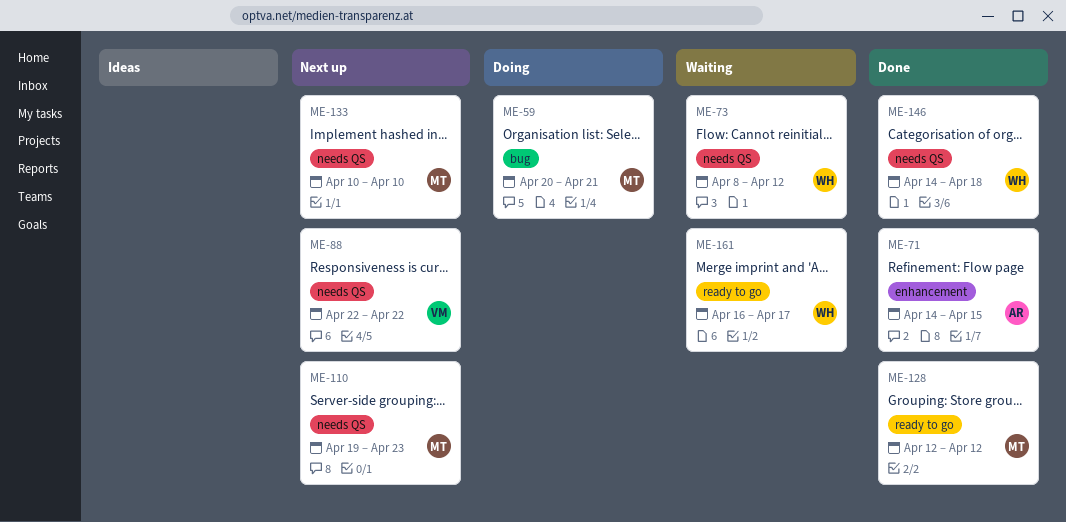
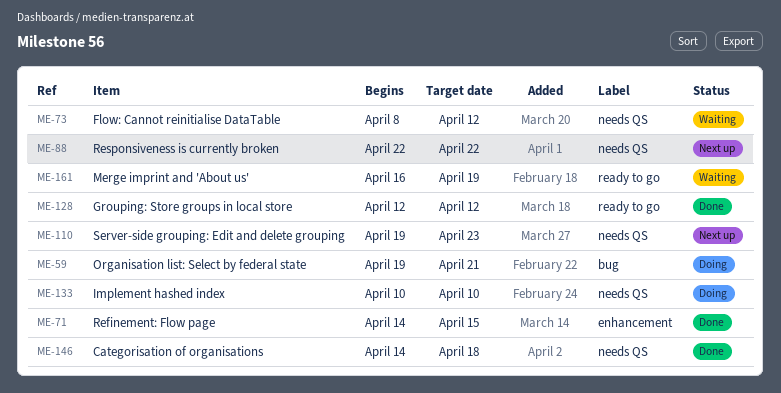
ME-59, start: Apr 20 -> Apr 19
ME-133, status: Next up -> Doing
ME-161, due: Apr 17 -> Apr 19

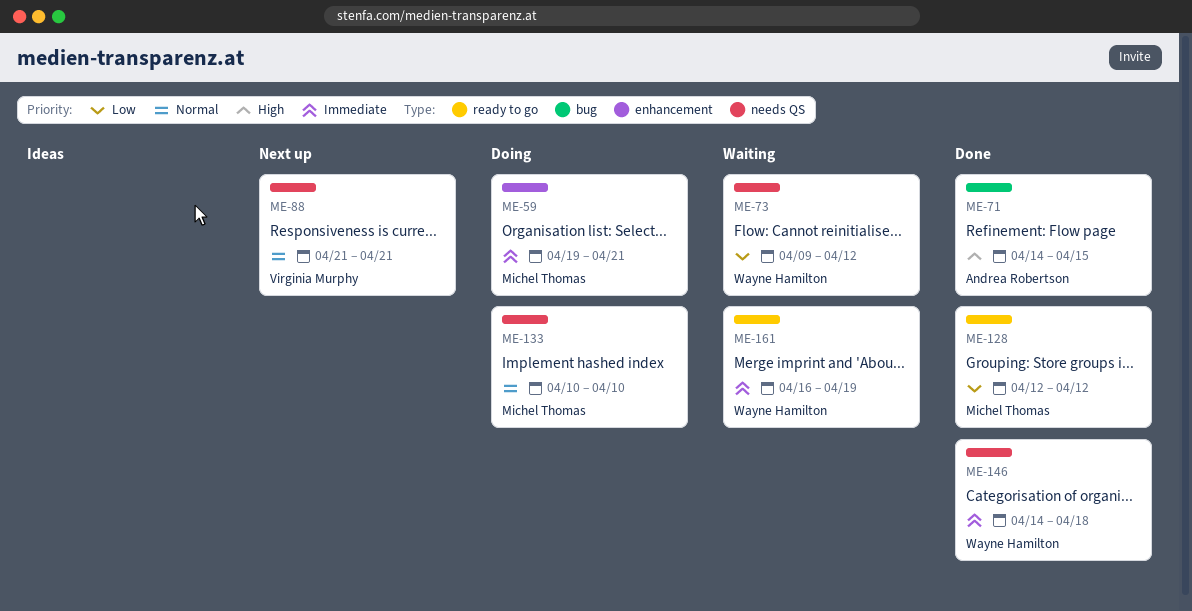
ME-59, label: bug -> enhancement
ME-71, label: enhancement -> bug
ME-73, start: Apr 8 -> Apr 9
ME-88, start: Apr 22 -> Apr 21
ME-88, due: Apr 22 -> Apr 21
ME-110: present -> none

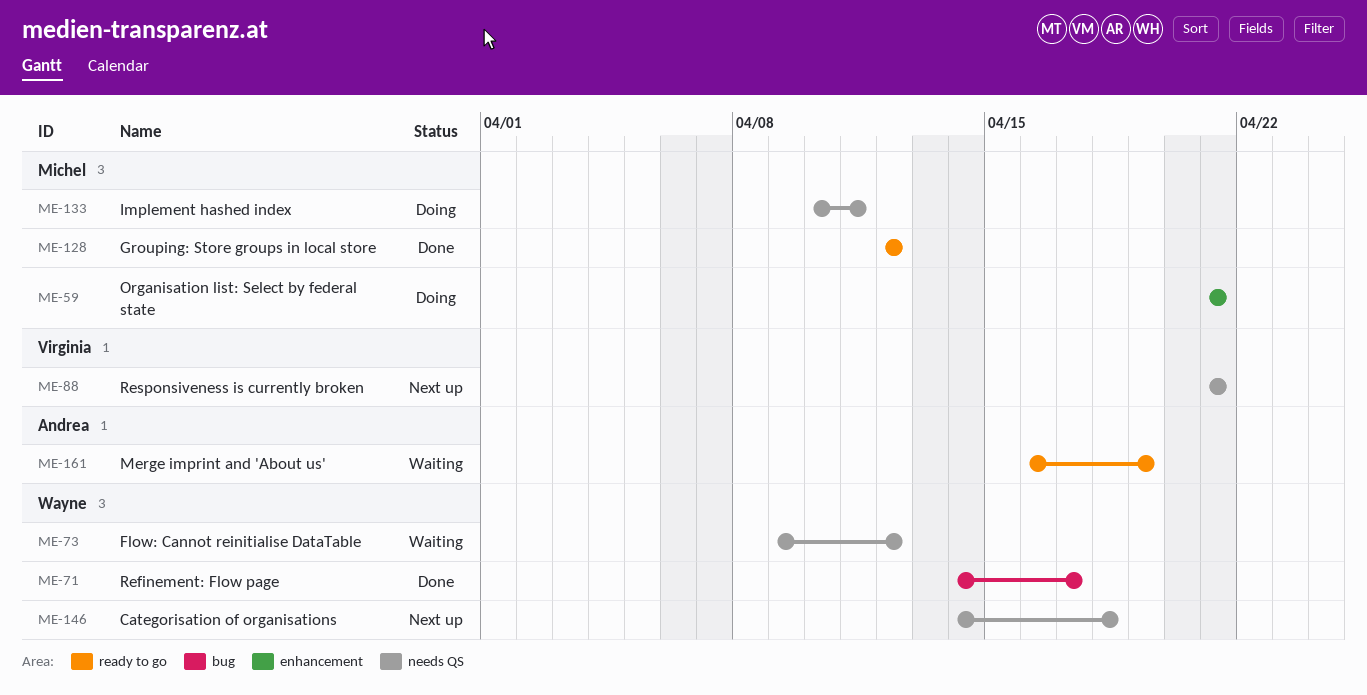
ME-59, start: Apr 19 -> Apr 21
ME-71, owner: Andrea Robertson -> Wayne Hamilton
ME-71, due: Apr 15 -> Apr 17
ME-133, due: Apr 10 -> Apr 11
ME-146, status: Done -> Next up
ME-161, owner: Wayne Hamilton -> Andrea Robertson

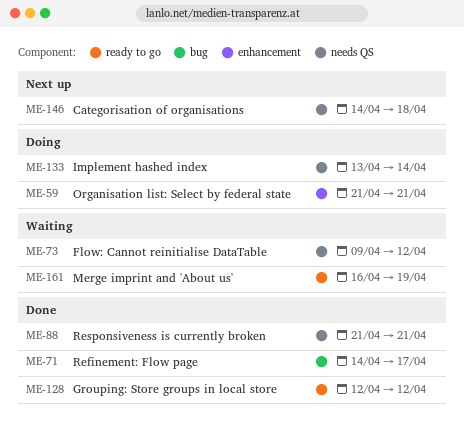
ME-88, status: Next up -> Done
ME-133, start: Apr 10 -> Apr 13
ME-133, due: Apr 11 -> Apr 14

